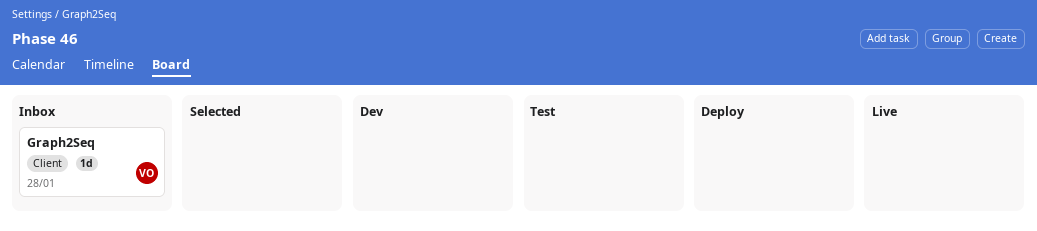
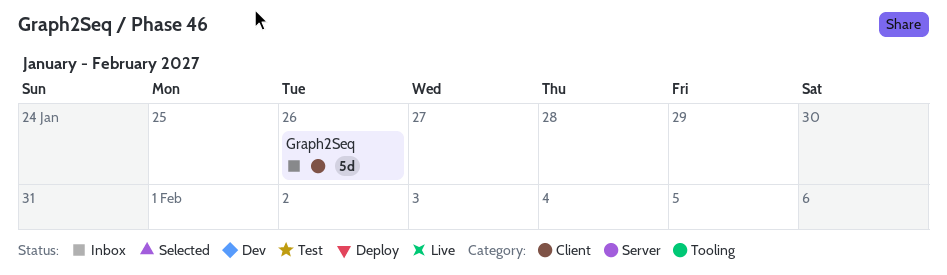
Graph2Seq, estimate: 1d -> 5d
Graph2Seq, due: Jan 28 -> Jan 26

